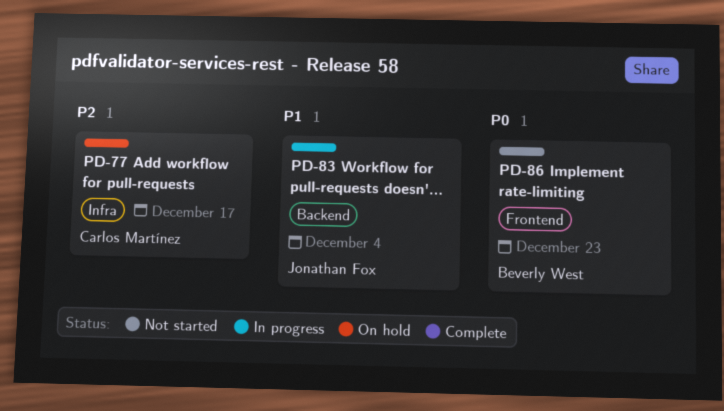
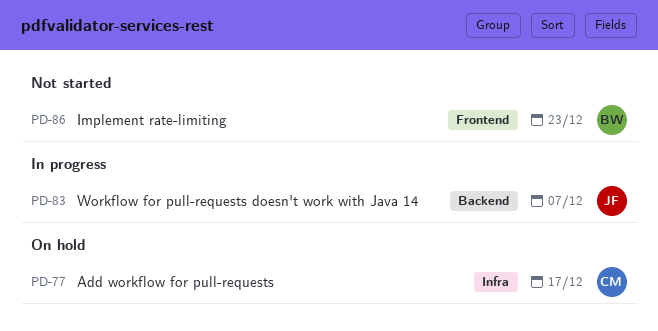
PD-83, due: Dec 4 -> Dec 7

